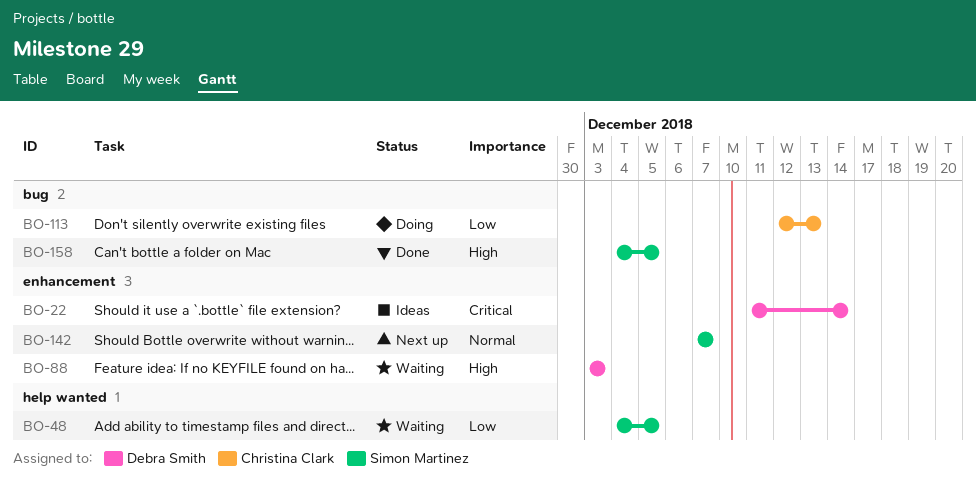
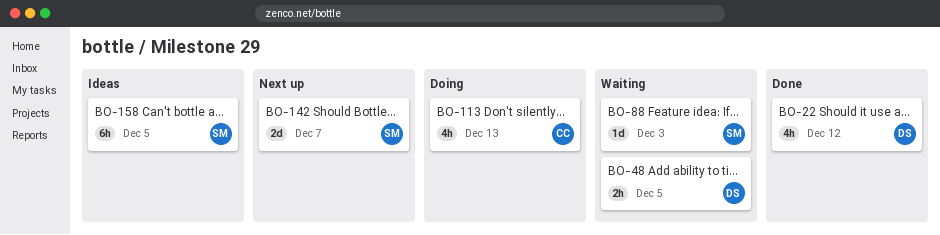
BO-22, status: Ideas -> Done
BO-22, due: Dec 14 -> Dec 12
BO-48, owner: Simon Martinez -> Debra Smith
BO-88, owner: Debra Smith -> Simon Martinez
BO-158, status: Done -> Ideas

